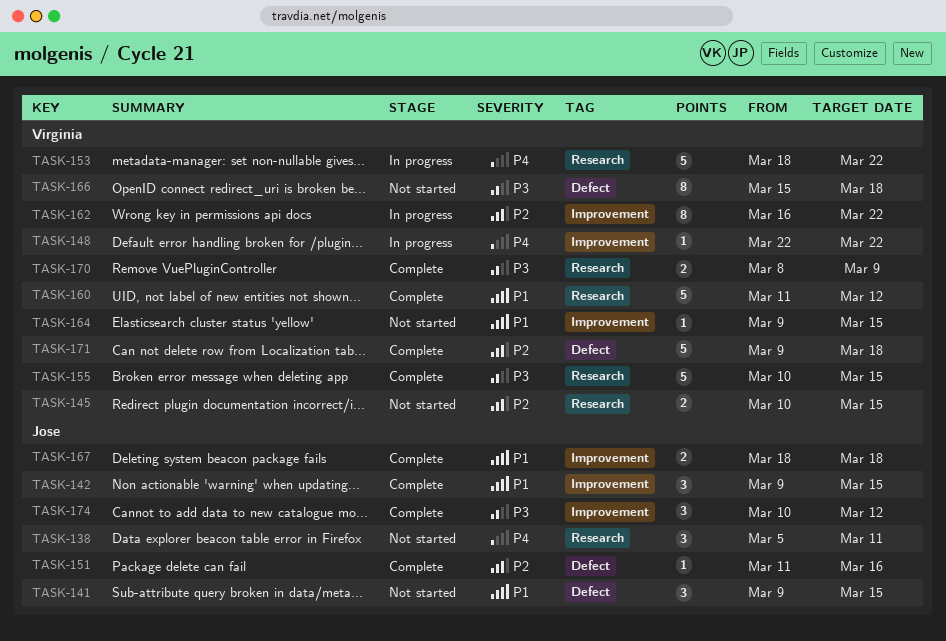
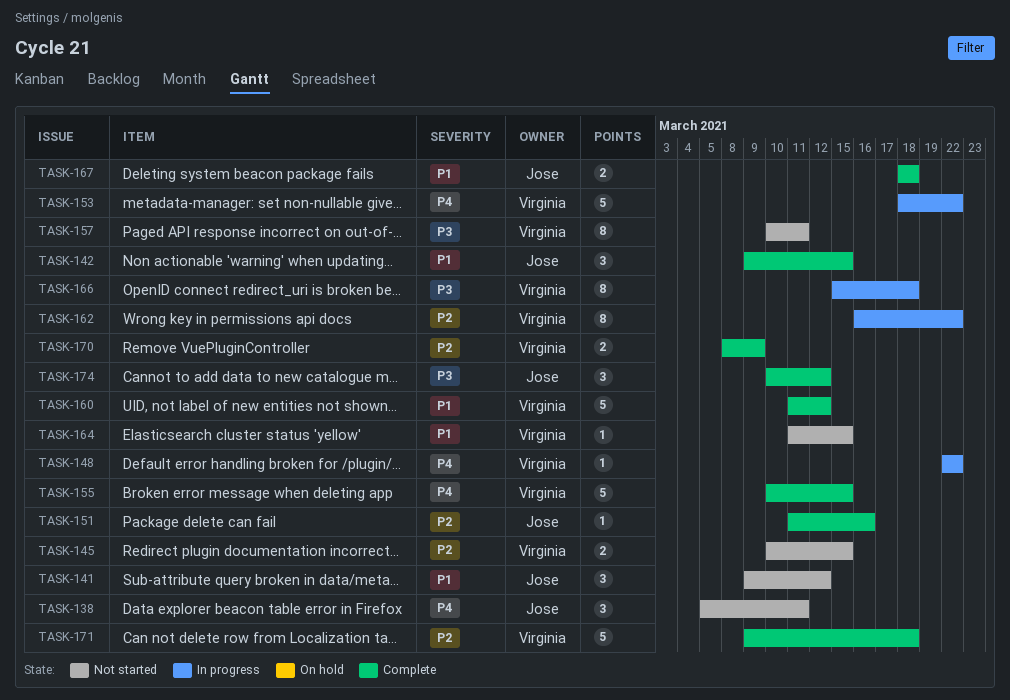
TASK-141, due: Mar 15 -> Mar 12
TASK-155, priority: P3 -> P4
TASK-157: none -> present
TASK-164, start: Mar 9 -> Mar 11
TASK-166, status: Not started -> In progress
TASK-170, priority: P3 -> P2

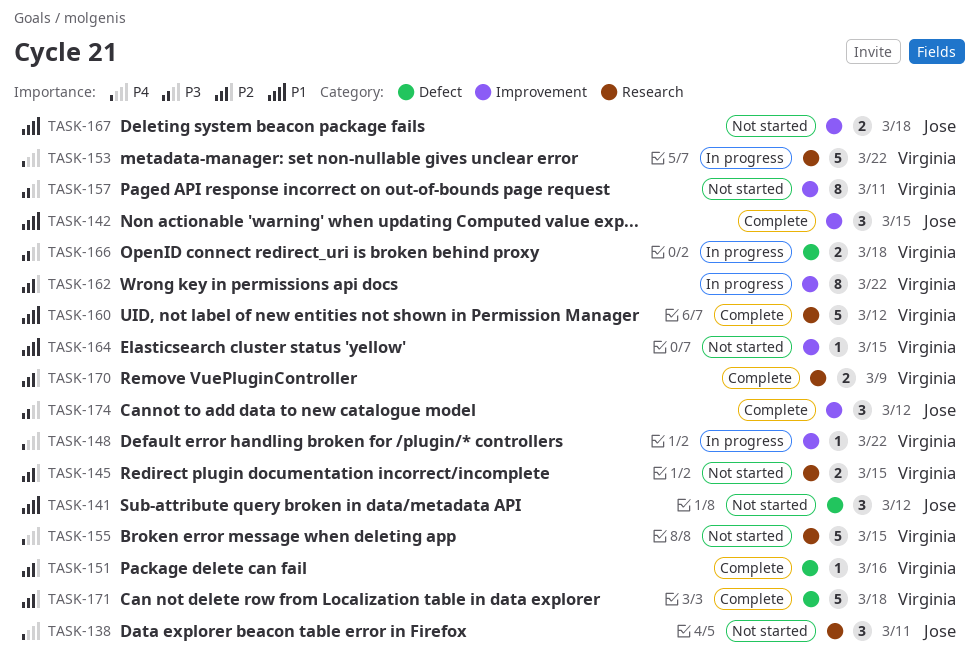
TASK-151, owner: Jose -> Virginia
TASK-155, status: Complete -> Not started
TASK-166, estimate: 8 -> 2
TASK-167, status: Complete -> Not started

